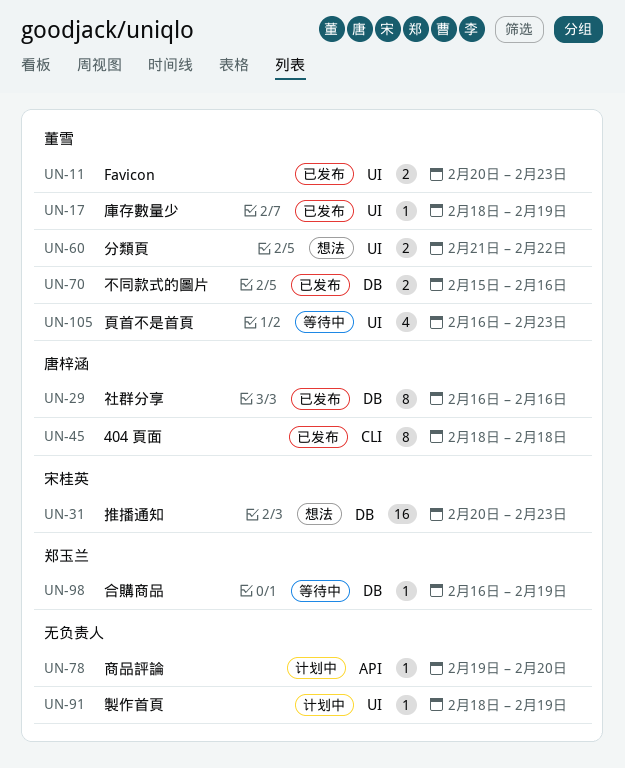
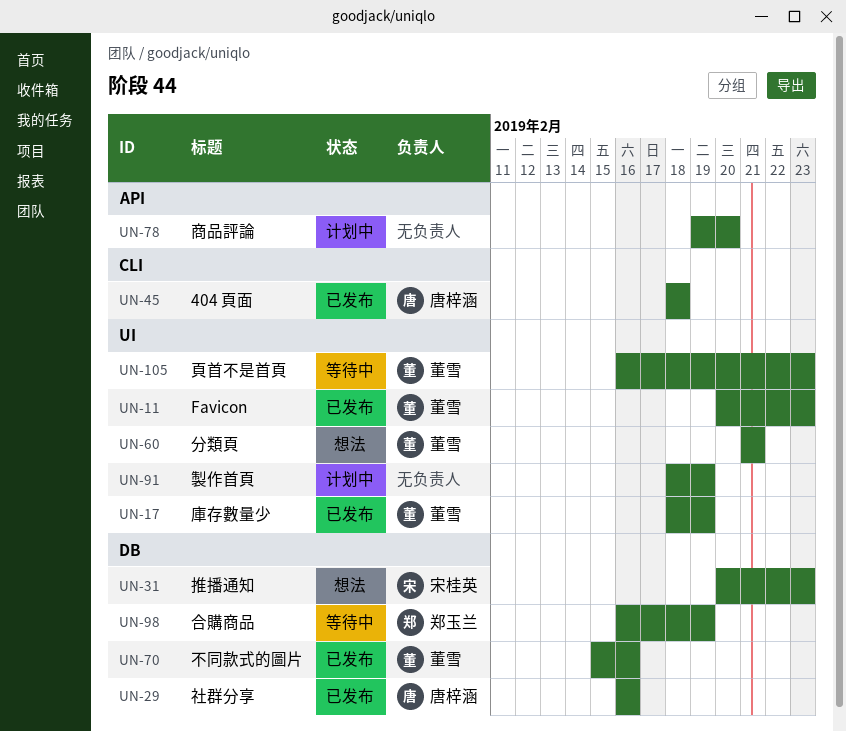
UN-60, due: Feb 22 -> Feb 21

